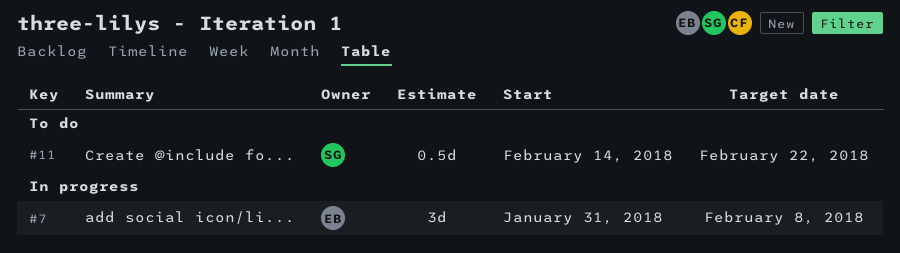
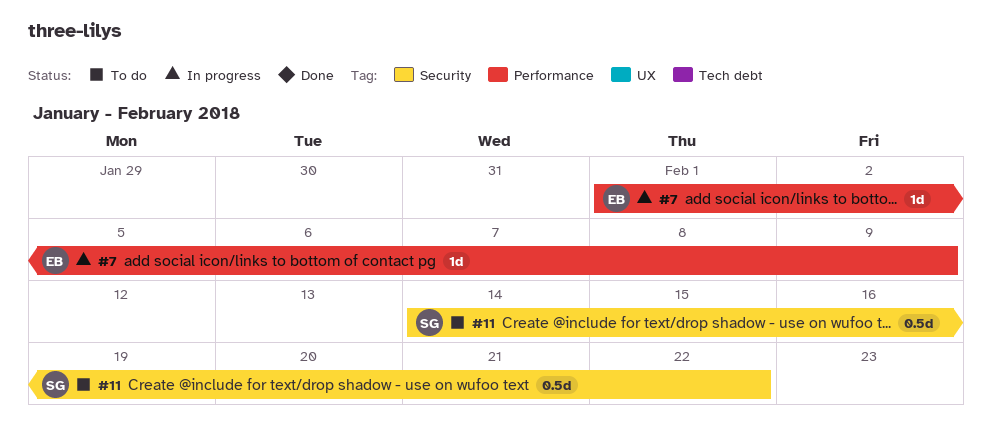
#7, estimate: 3d -> 1d
#7, start: Jan 31 -> Feb 1
#7, due: Feb 8 -> Feb 9

